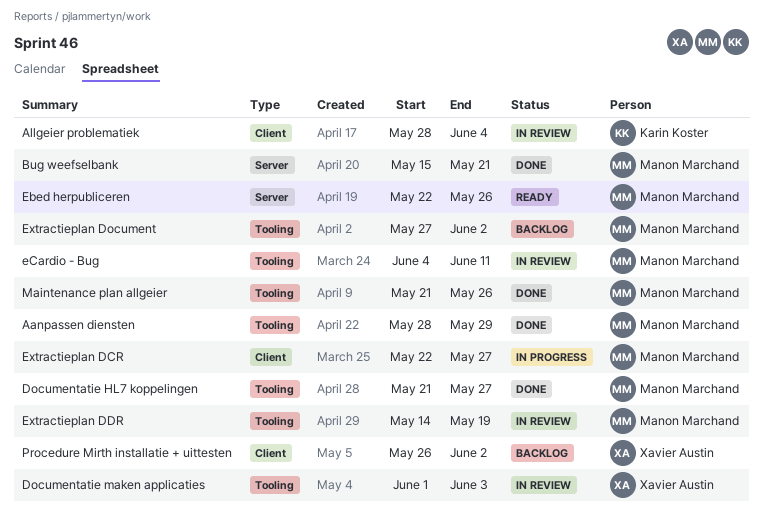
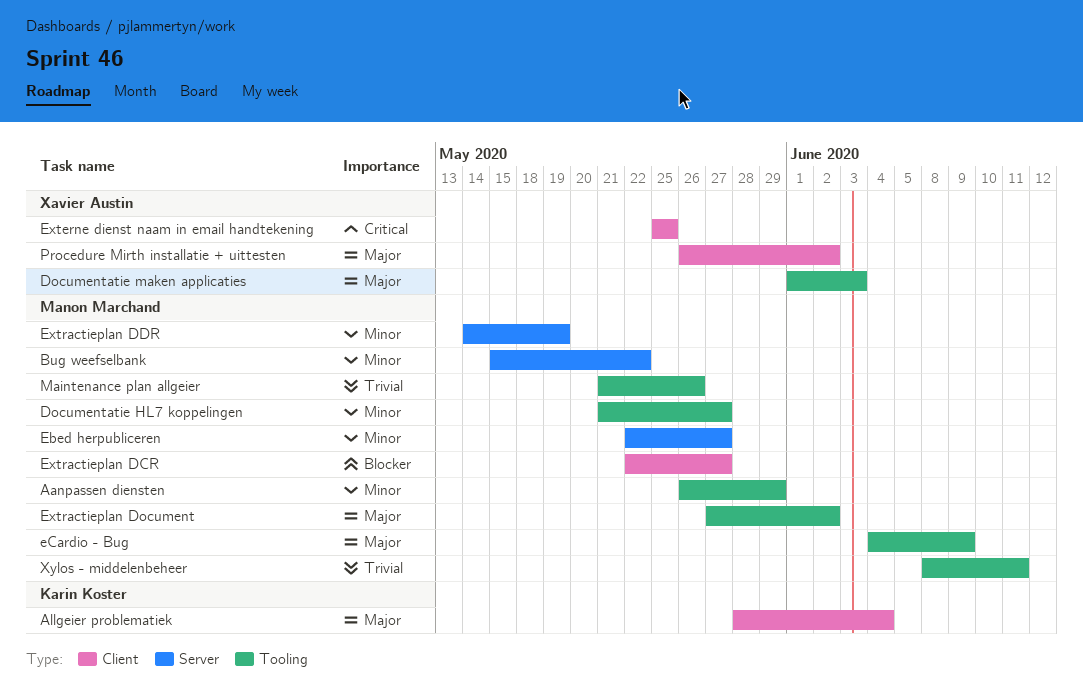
Aanpassen diensten, start: May 28 -> May 26
Bug weefselbank, due: May 21 -> May 22
Ebed herpubliceren, due: May 26 -> May 27
eCardio - Bug, due: Jun 11 -> Jun 9
Externe dienst naam in email handtekening: none -> present
Extractieplan DDR, label: Tooling -> Server
Xylos - middelenbeheer: none -> present

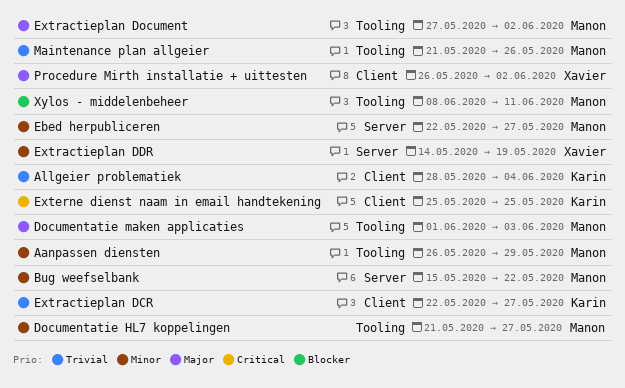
Allgeier problematiek, priority: Major -> Trivial
Documentatie maken applicaties, owner: Xavier Austin -> Manon Marchand
eCardio - Bug: present -> none
Externe dienst naam in email handtekening, owner: Xavier Austin -> Karin Koster
Extractieplan DCR, owner: Manon Marchand -> Karin Koster
Extractieplan DCR, priority: Blocker -> Trivial
Extractieplan DDR, owner: Manon Marchand -> Xavier Austin
Xylos - middelenbeheer, priority: Trivial -> Blocker

